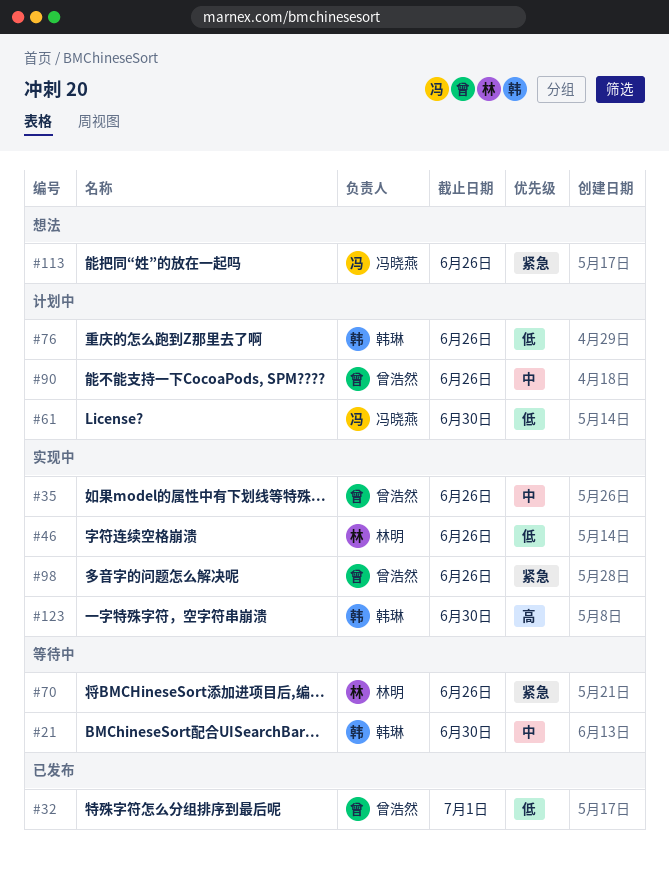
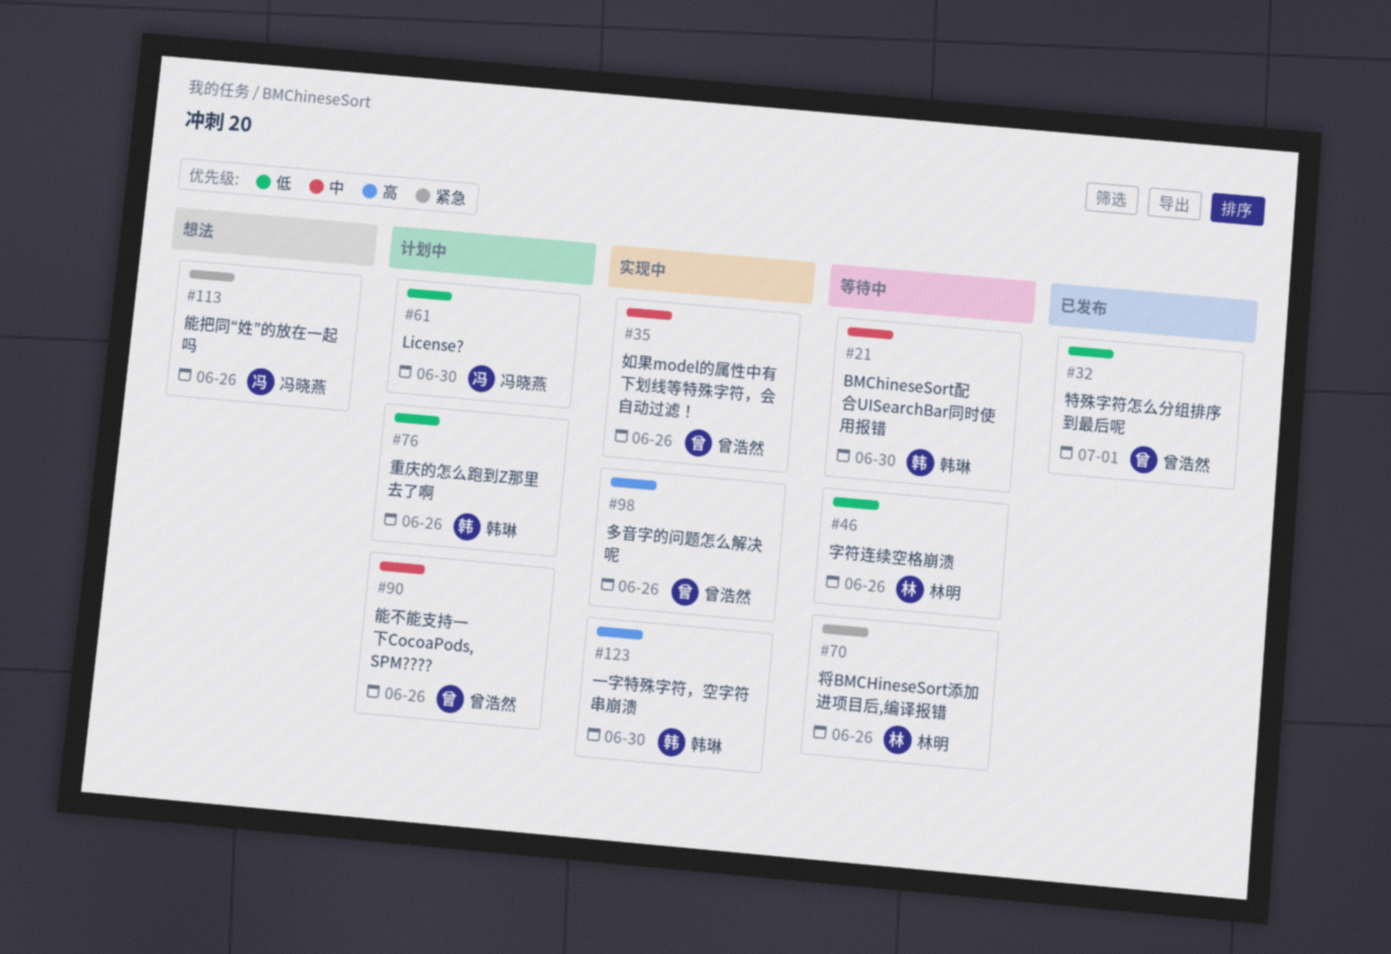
#46, status: 实现中 -> 等待中
#98, priority: 紧急 -> 高

